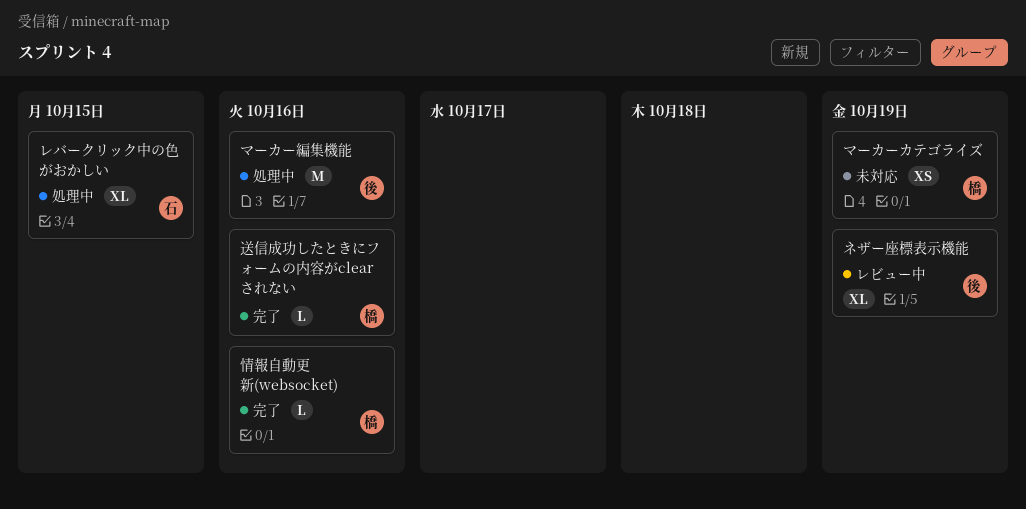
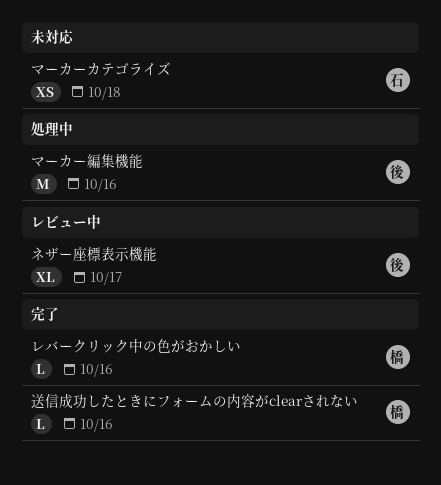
ネザー座標表示機能, due: Oct 19 -> Oct 17
マーカーカテゴライズ, owner: 橋 -> 石
マーカーカテゴライズ, due: Oct 19 -> Oct 18
レバークリック中の色がおかしい, status: 処理中 -> 完了
レバークリック中の色がおかしい, owner: 石 -> 橋
レバークリック中の色がおかしい, estimate: XL -> L
レバークリック中の色がおかしい, due: Oct 15 -> Oct 16
情報自動更新(websocket): present -> none

